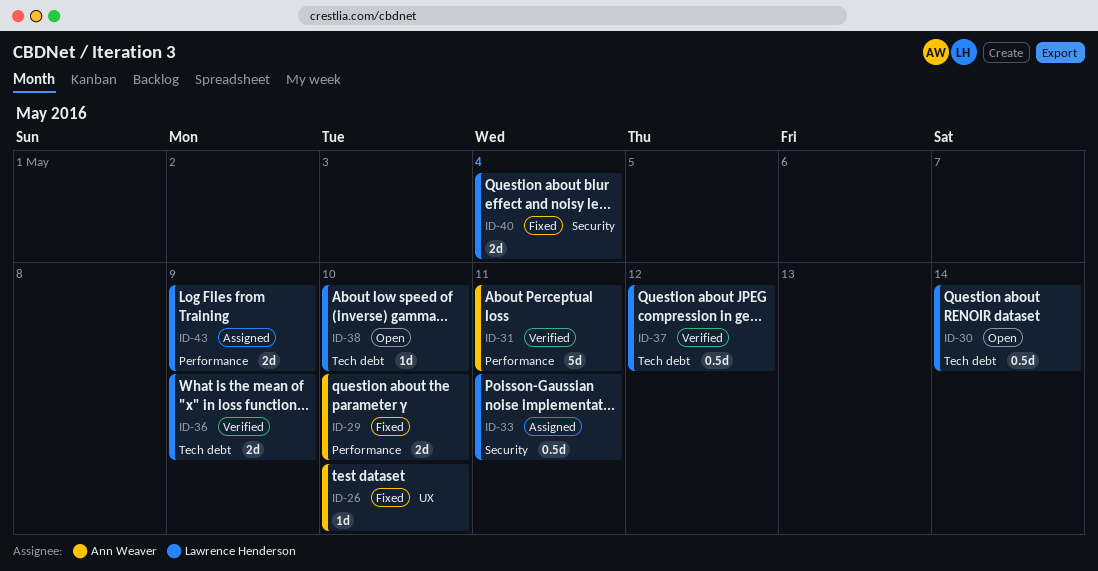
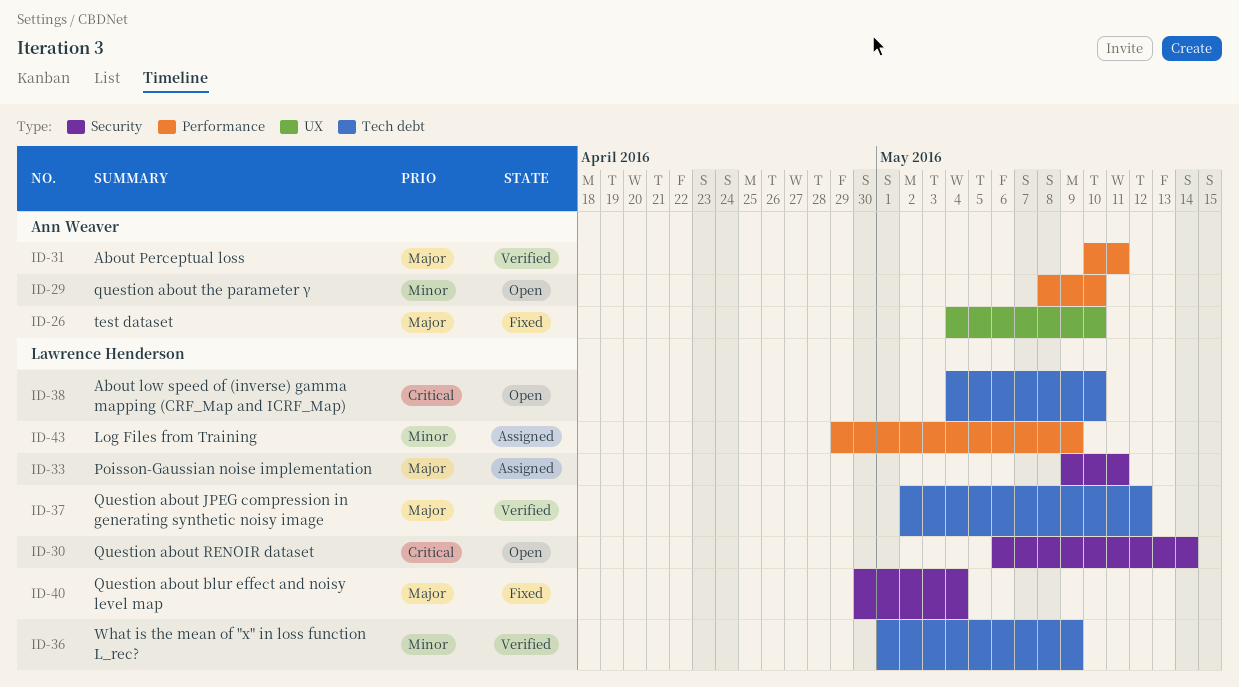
ID-29, status: Fixed -> Open
ID-30, label: Tech debt -> Security

